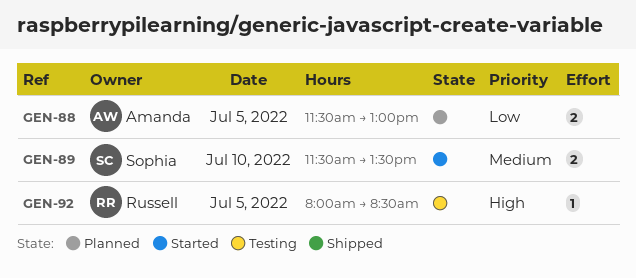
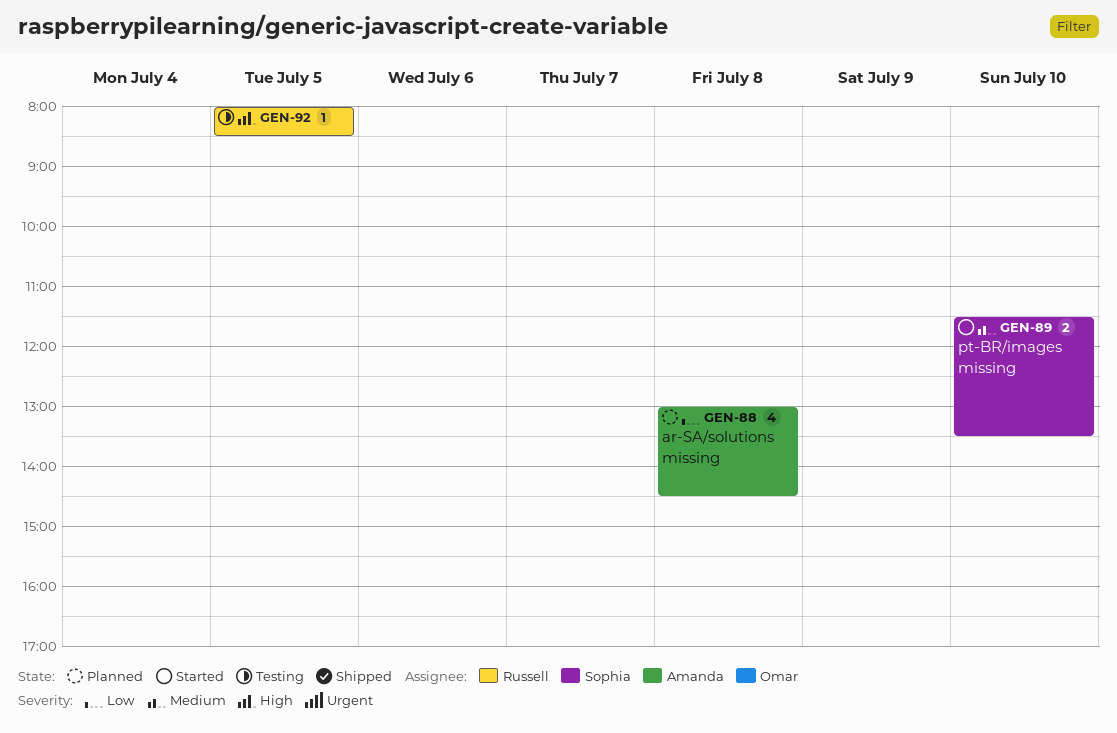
GEN-88, estimate: 2 -> 4
GEN-88, day: Jul 5 -> Jul 8
GEN-88, begins: 11:30 -> 13:00
GEN-88, ends: 13:00 -> 14:30

